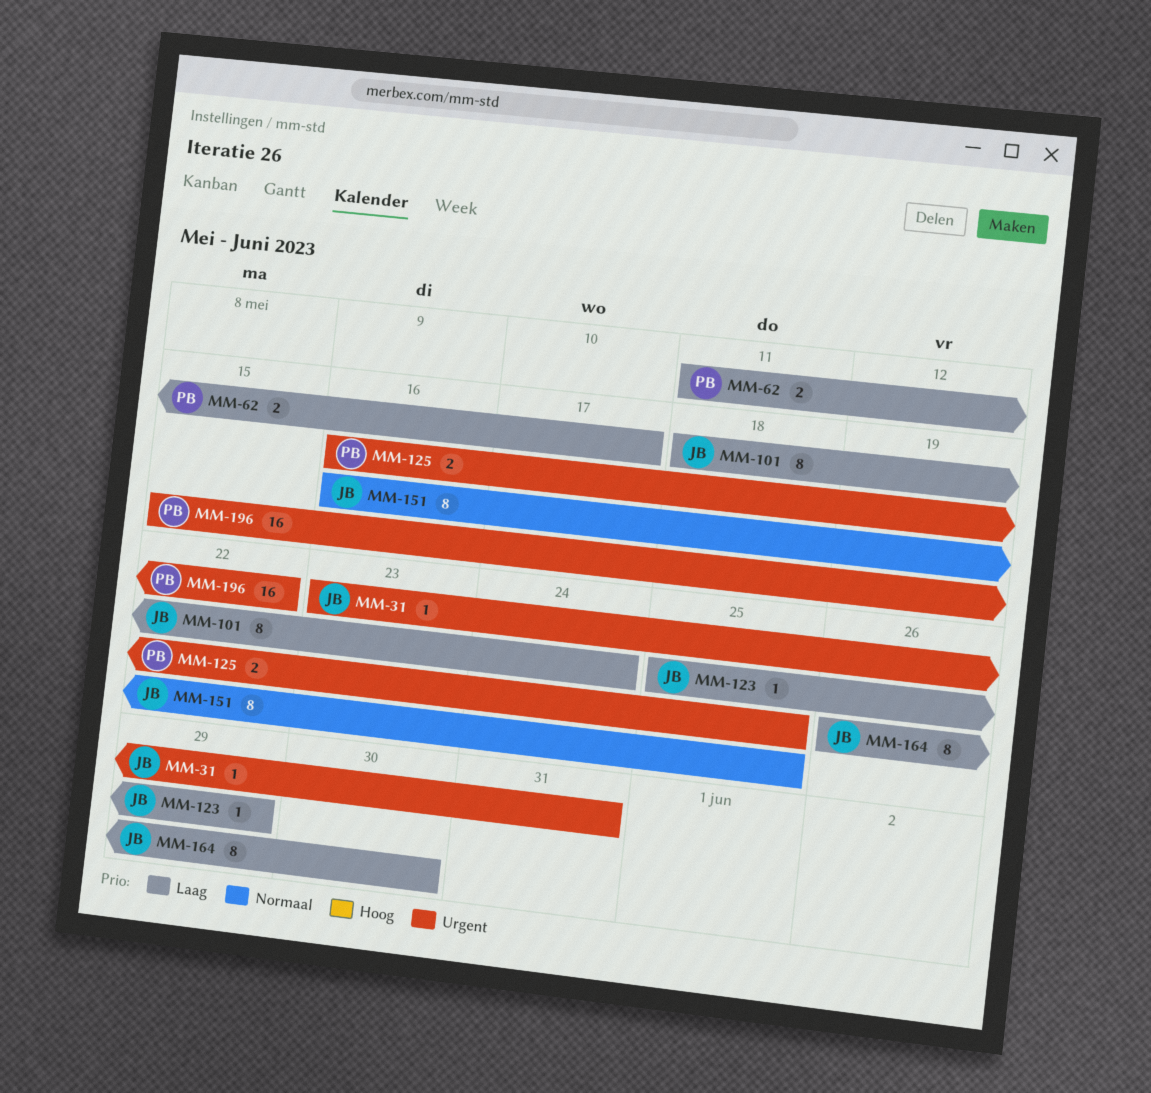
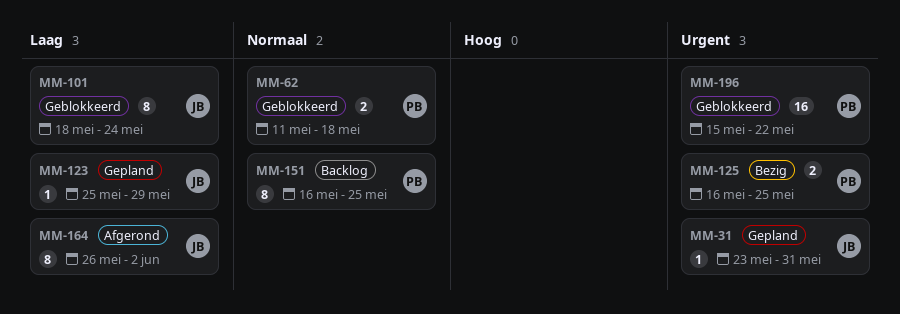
MM-62, priority: Laag -> Normaal
MM-62, due: May 17 -> May 18
MM-151, owner: JB -> PB
MM-164, due: May 30 -> Jun 2

